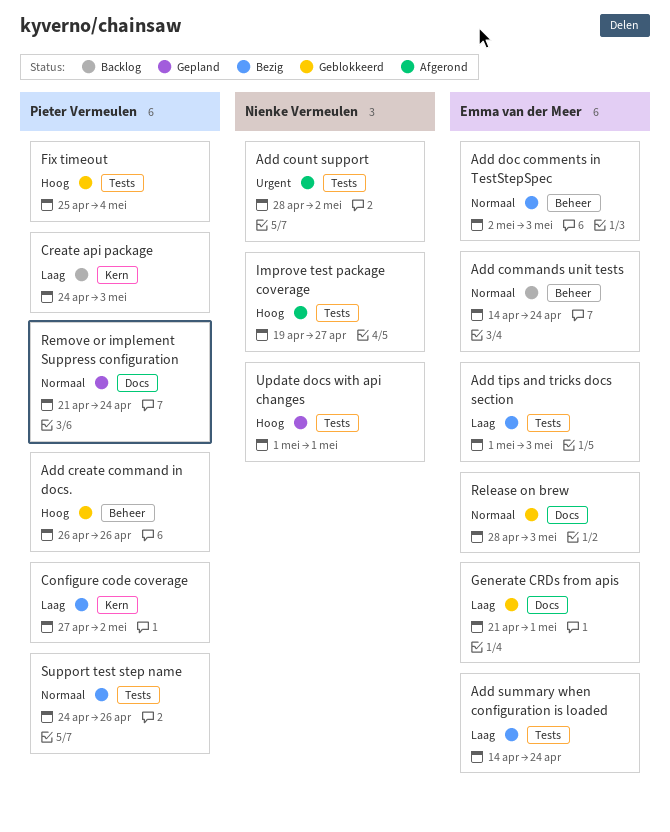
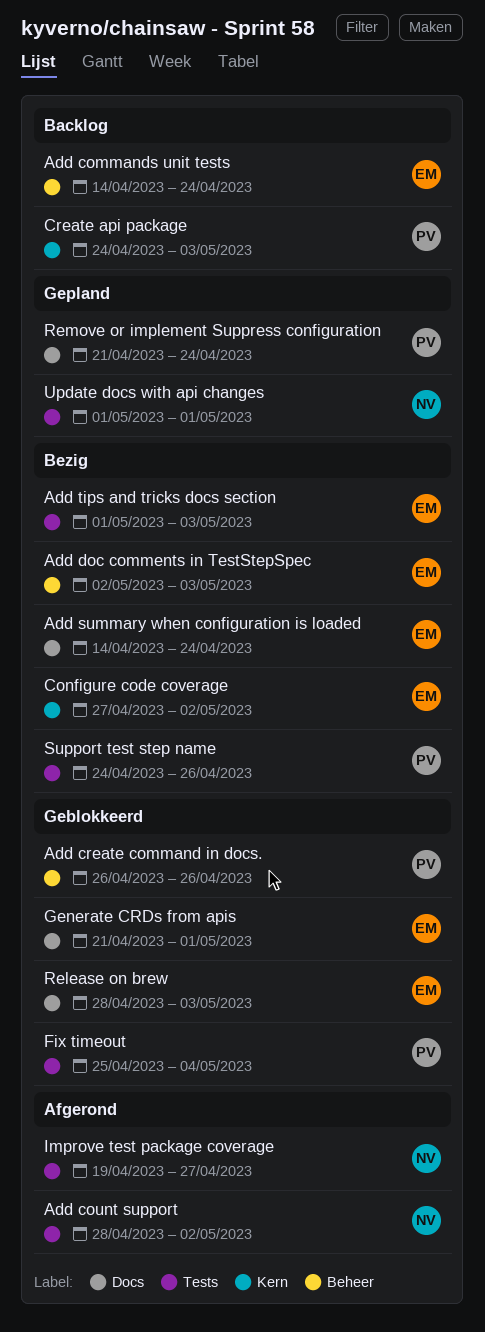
Add summary when configuration is loaded, label: Tests -> Docs
Configure code coverage, owner: Pieter Vermeulen -> Emma van der Meer

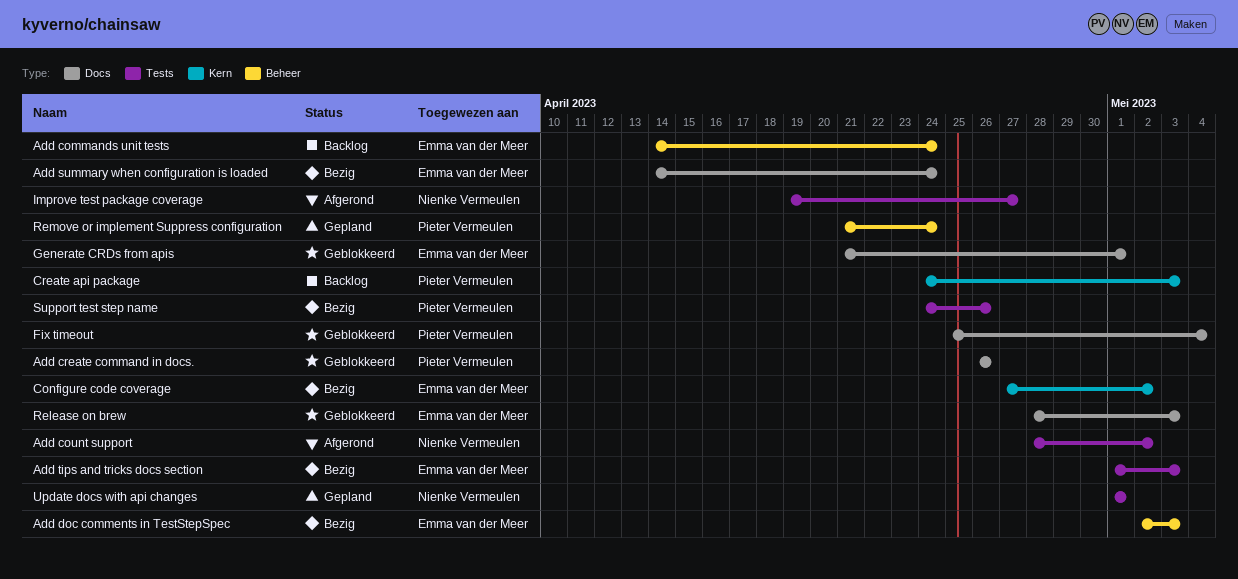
Add create command in docs., label: Beheer -> Docs
Fix timeout, label: Tests -> Docs
Remove or implement Suppress configuration, label: Docs -> Beheer

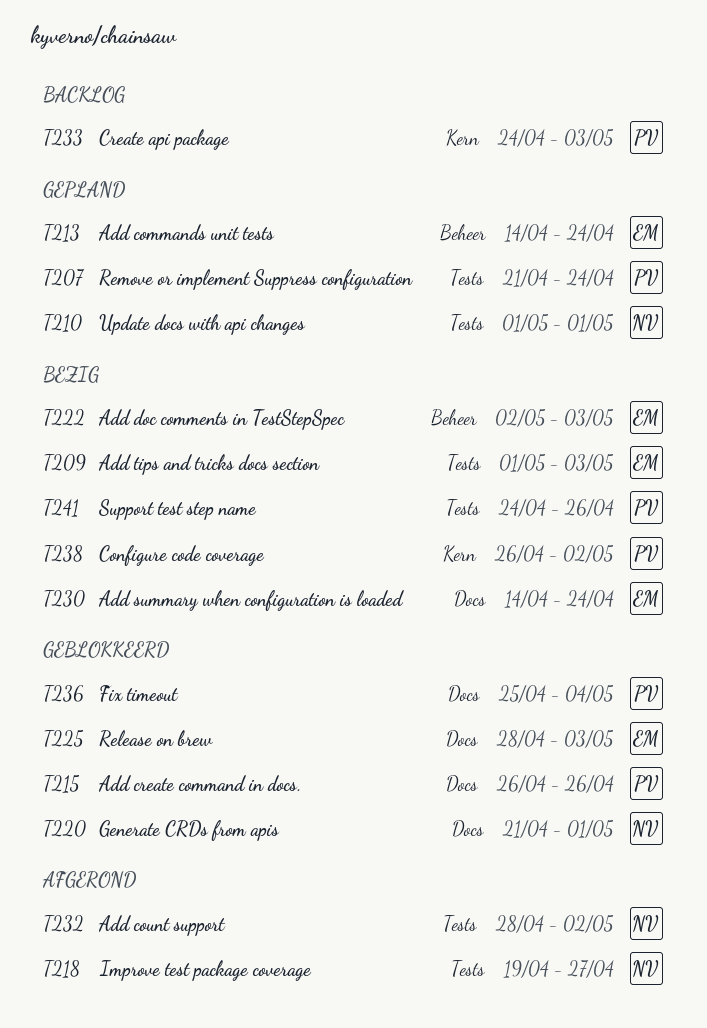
Add commands unit tests, status: Backlog -> Gepland
Configure code coverage, owner: Emma van der Meer -> Pieter Vermeulen
Configure code coverage, start: Apr 27 -> Apr 26
Generate CRDs from apis, owner: Emma van der Meer -> Nienke Vermeulen
Remove or implement Suppress configuration, label: Beheer -> Tests

